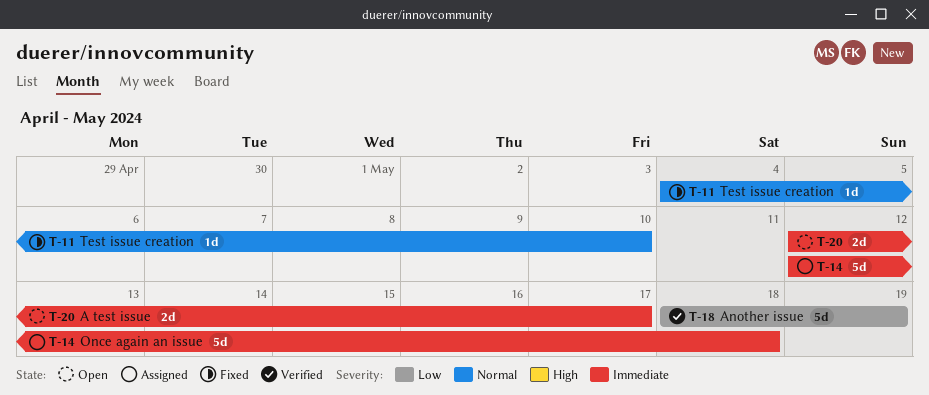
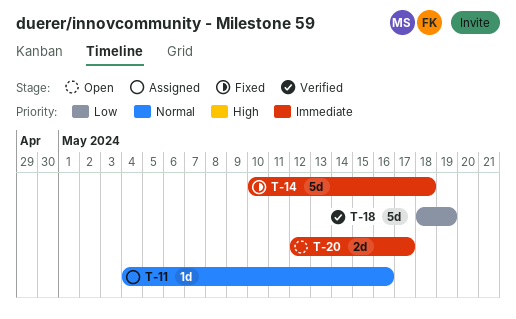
T-11, status: Fixed -> Assigned
T-11, due: May 10 -> May 16
T-14, status: Assigned -> Fixed
T-14, start: May 12 -> May 10

